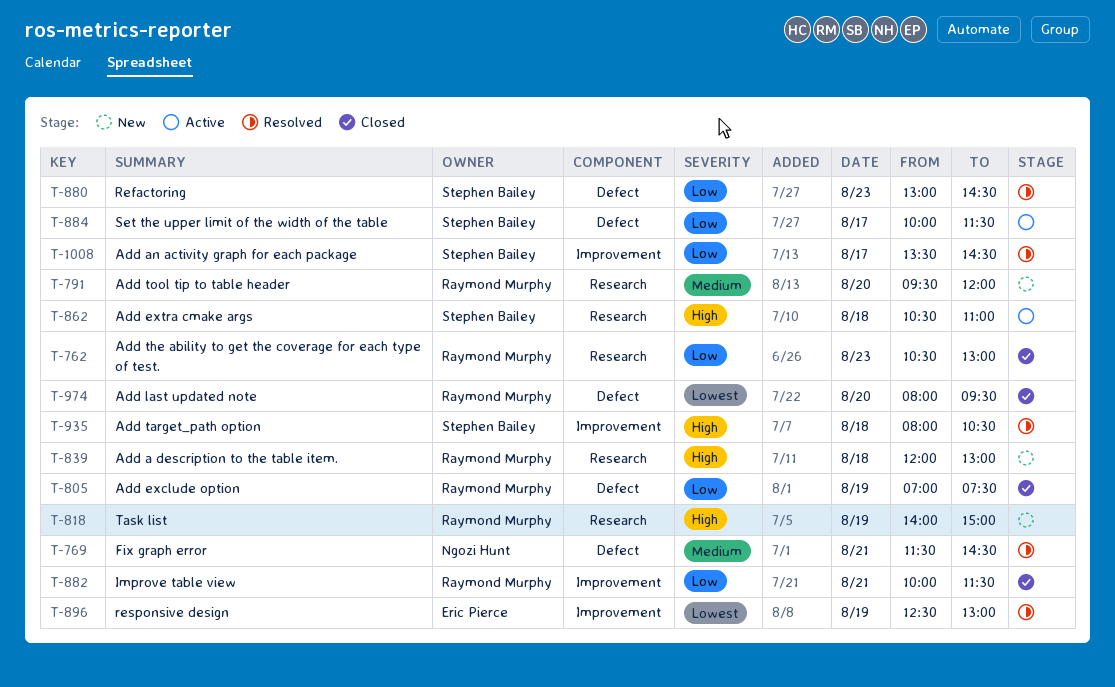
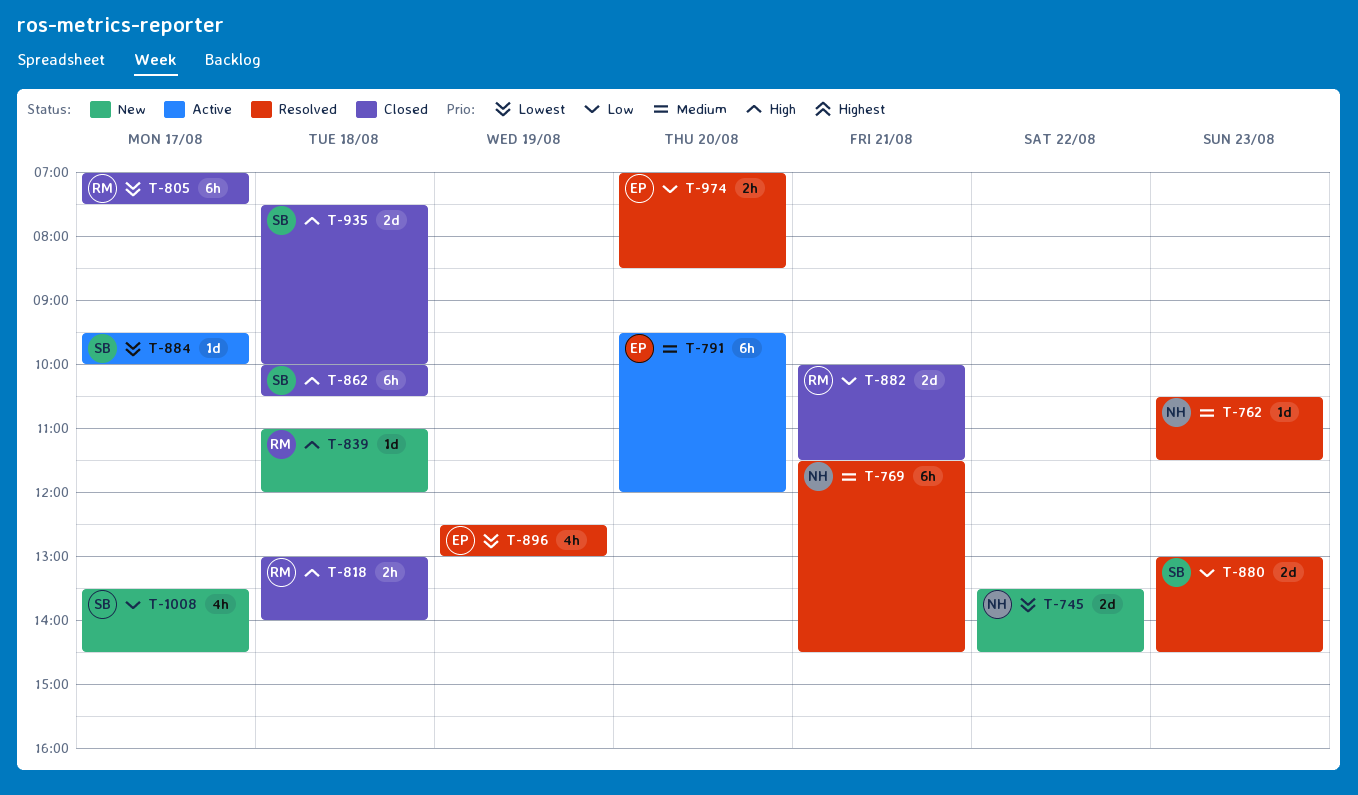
T-745: none -> present
T-762, status: Closed -> Resolved
T-762, owner: Raymond Murphy -> Ngozi Hunt
T-762, priority: Low -> Medium
T-762, ends: 13:00 -> 11:30
T-791, status: New -> Active
T-791, owner: Raymond Murphy -> Eric Pierce
T-805, priority: Low -> Lowest
T-805, day: Aug 19 -> Aug 17
T-818, status: New -> Closed
T-818, day: Aug 19 -> Aug 18
T-818, begins: 14:00 -> 13:00
T-818, ends: 15:00 -> 14:00
T-839, begins: 12:00 -> 11:00
T-839, ends: 13:00 -> 12:00
T-862, status: Active -> Closed
T-862, begins: 10:30 -> 10:00
T-862, ends: 11:00 -> 10:30
T-884, priority: Low -> Lowest
T-884, begins: 10:00 -> 09:30
T-884, ends: 11:30 -> 10:00
T-935, status: Resolved -> Closed
T-935, begins: 08:00 -> 07:30
T-935, ends: 10:30 -> 10:00
T-974, status: Closed -> Resolved
T-974, owner: Raymond Murphy -> Eric Pierce
T-974, priority: Lowest -> Low
T-974, begins: 08:00 -> 07:00
T-974, ends: 09:30 -> 08:30
T-1008, status: Resolved -> New

